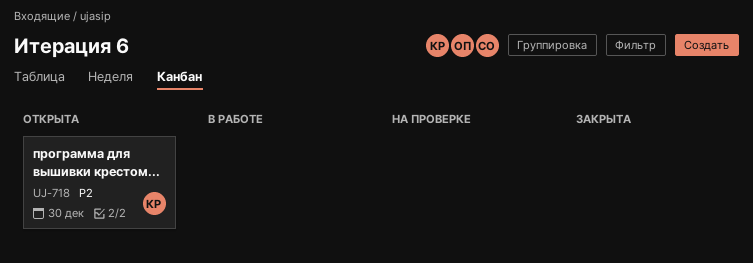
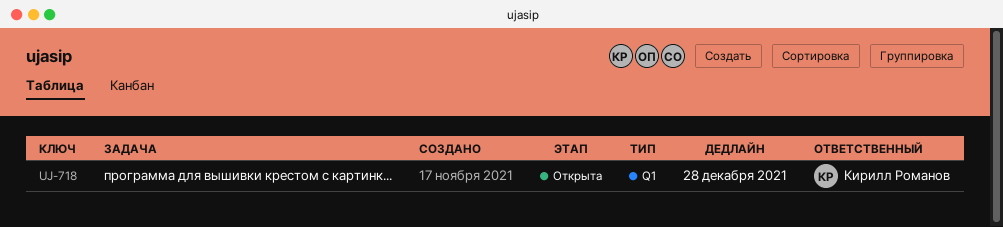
UJ-718, due: Dec 30 -> Dec 28

